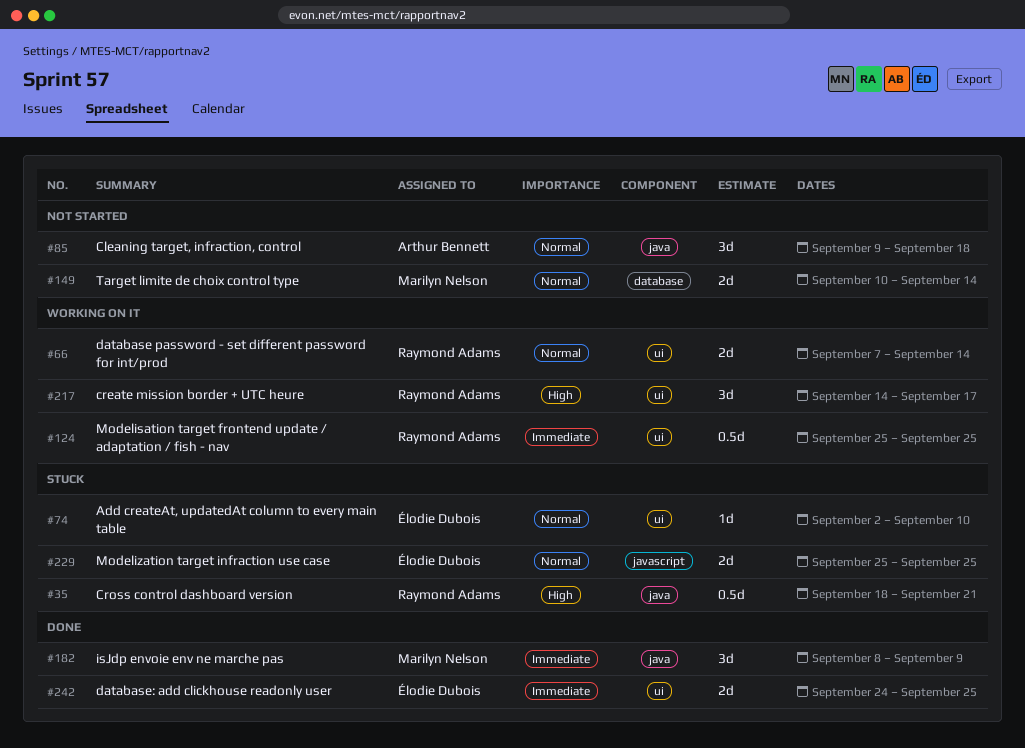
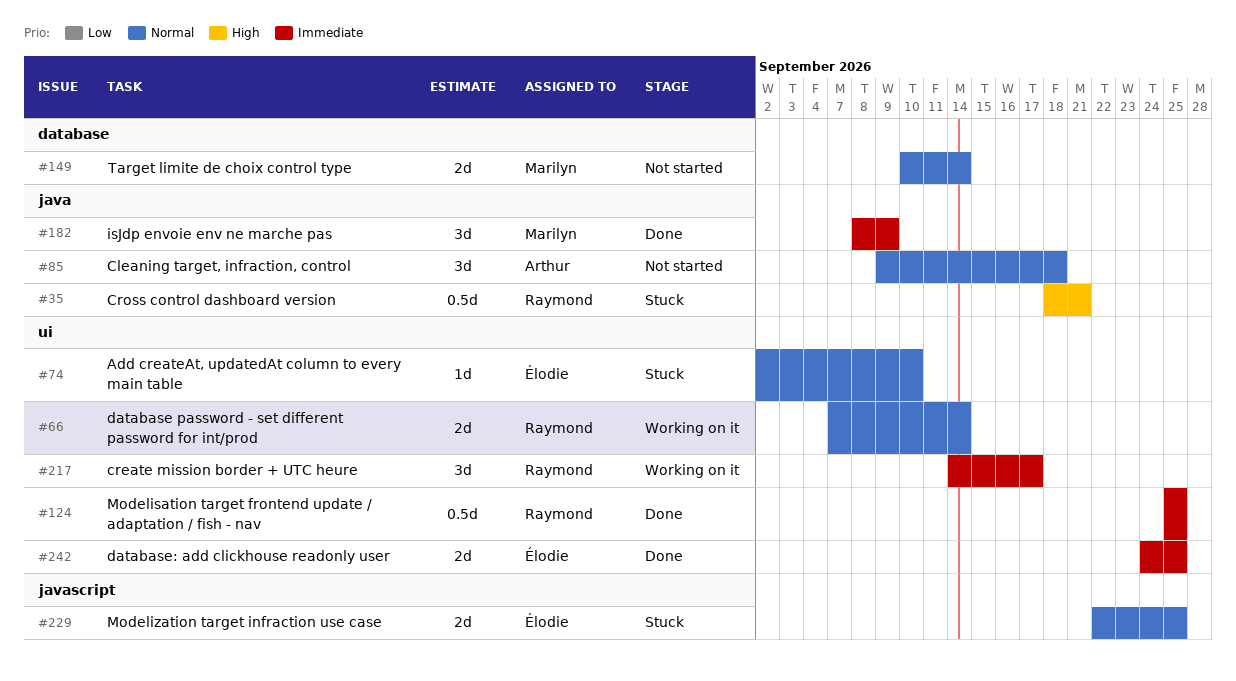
#124, status: Working on it -> Done
#217, priority: High -> Immediate
#229, start: Sep 25 -> Sep 22

